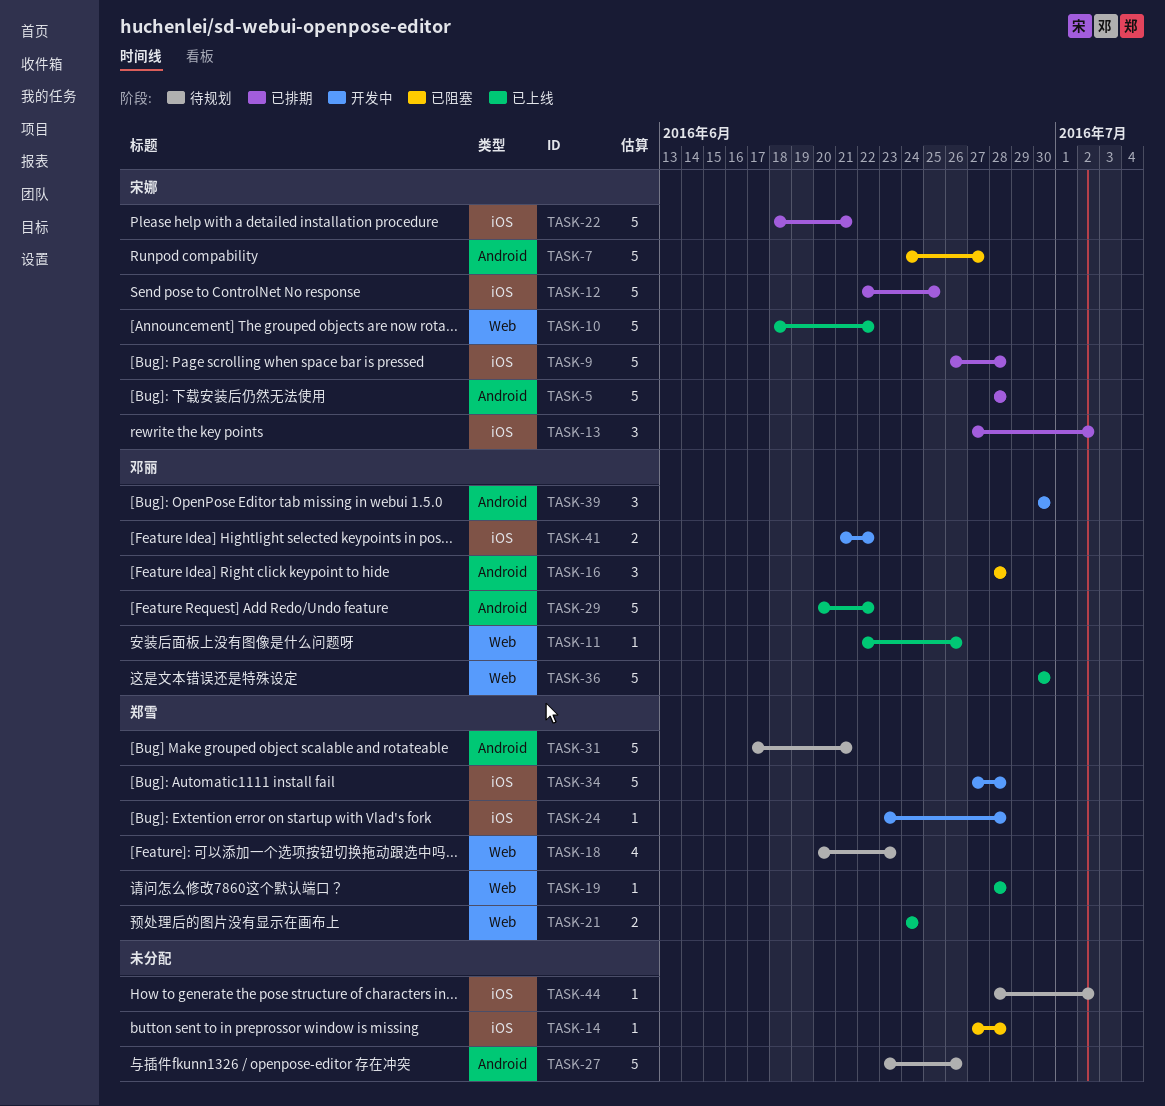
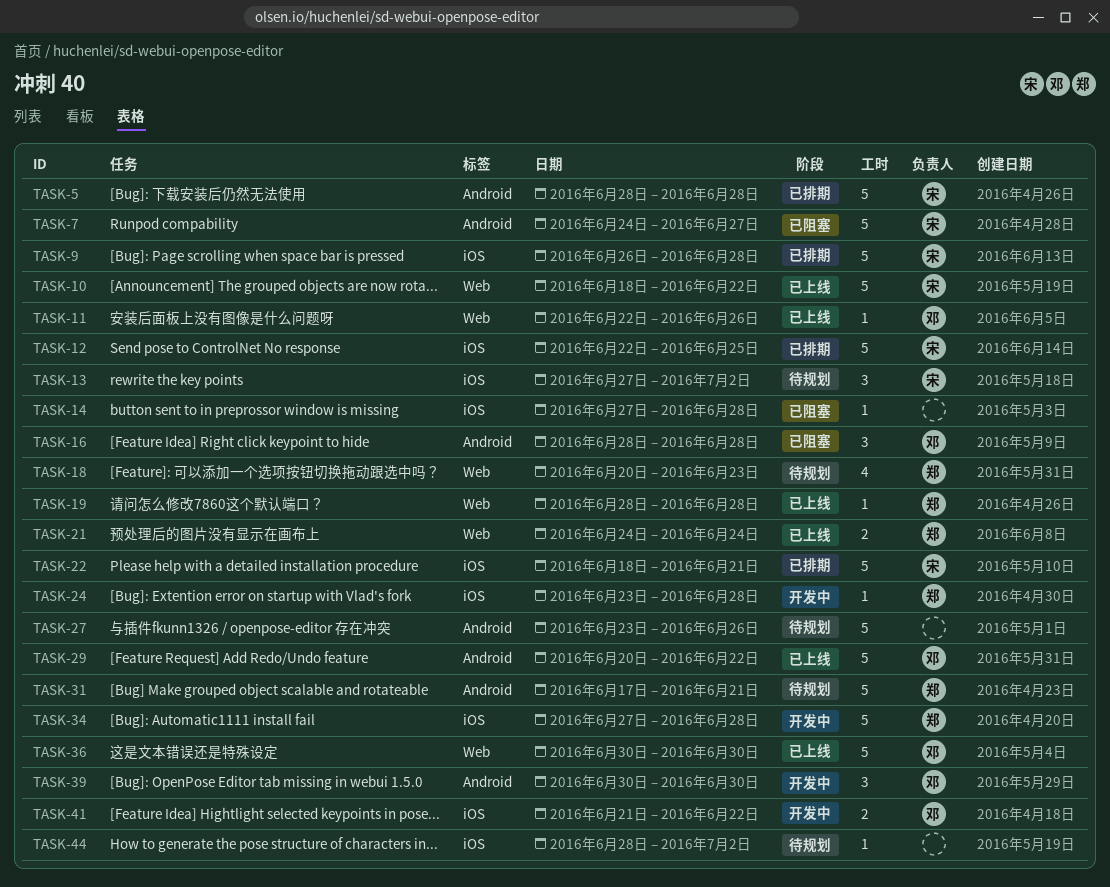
TASK-13, status: 已排期 -> 待规划

